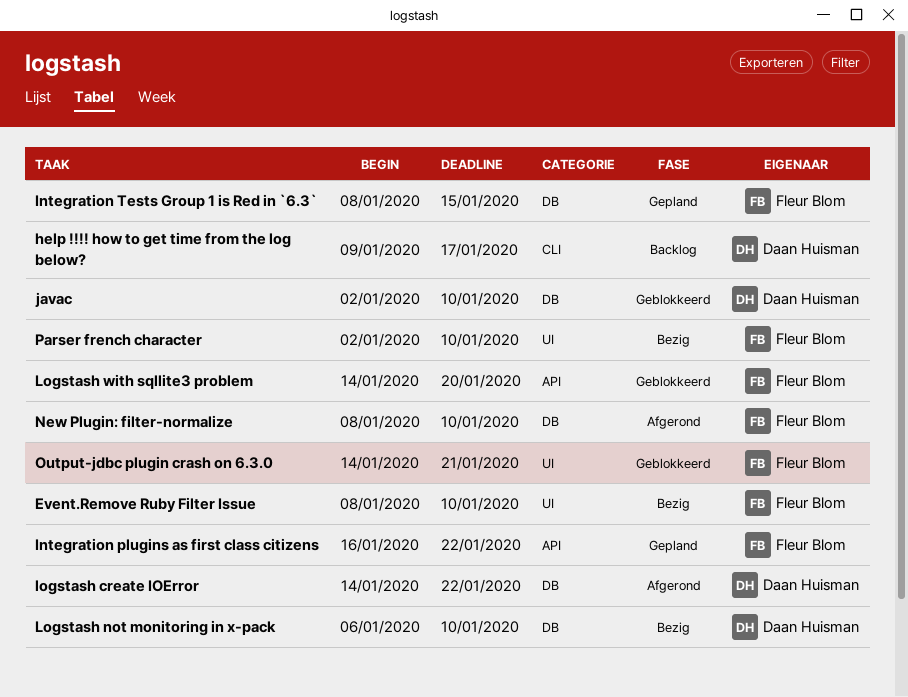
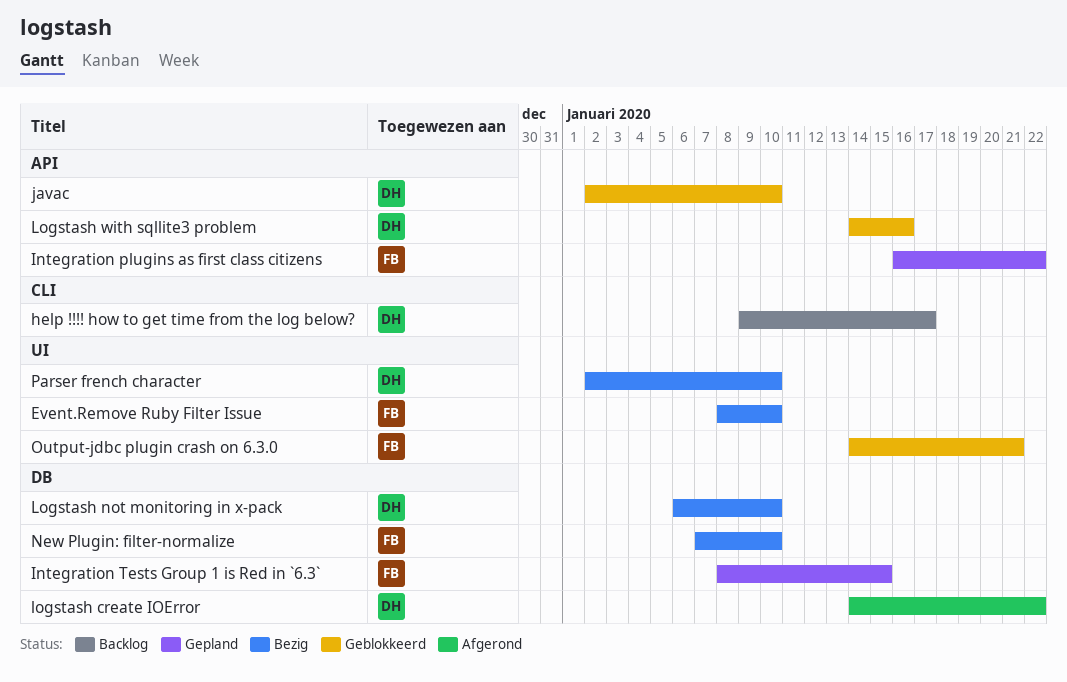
javac, label: DB -> API
Logstash with sqllite3 problem, owner: Fleur Blom -> Daan Huisman
Logstash with sqllite3 problem, due: Jan 20 -> Jan 16
New Plugin: filter-normalize, status: Afgerond -> Bezig
New Plugin: filter-normalize, start: Jan 8 -> Jan 7
Parser french character, owner: Fleur Blom -> Daan Huisman

